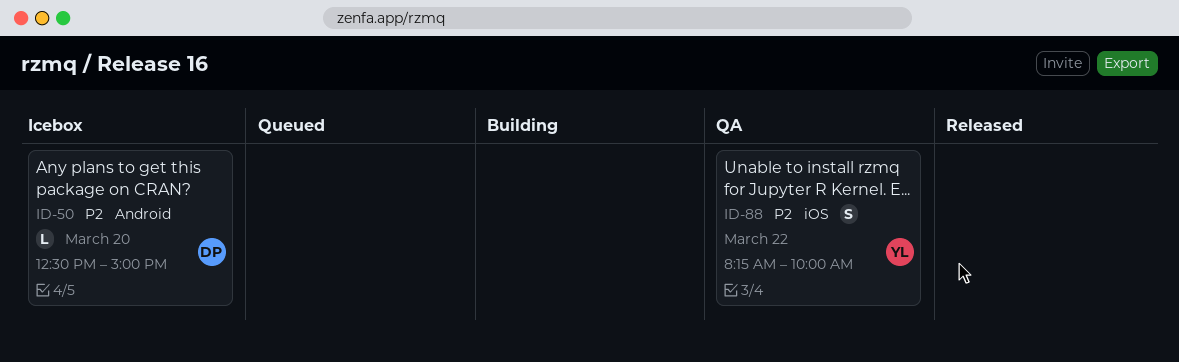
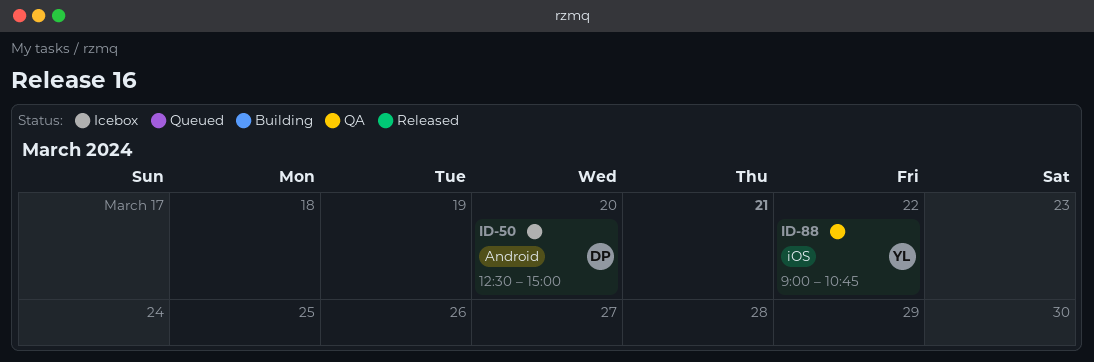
ID-88, begins: 08:15 -> 09:00
ID-88, ends: 10:00 -> 10:45

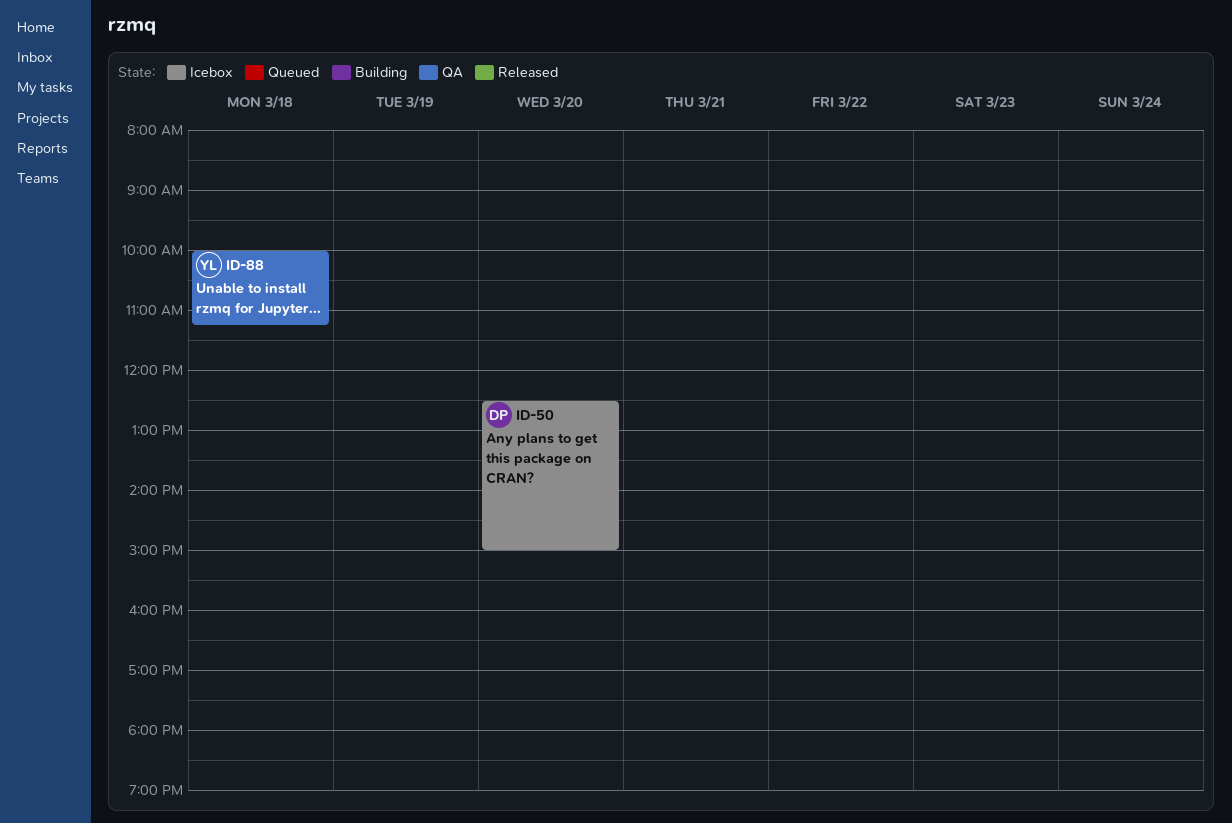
ID-88, day: Mar 22 -> Mar 18
ID-88, begins: 09:00 -> 10:00
ID-88, ends: 10:45 -> 11:15

